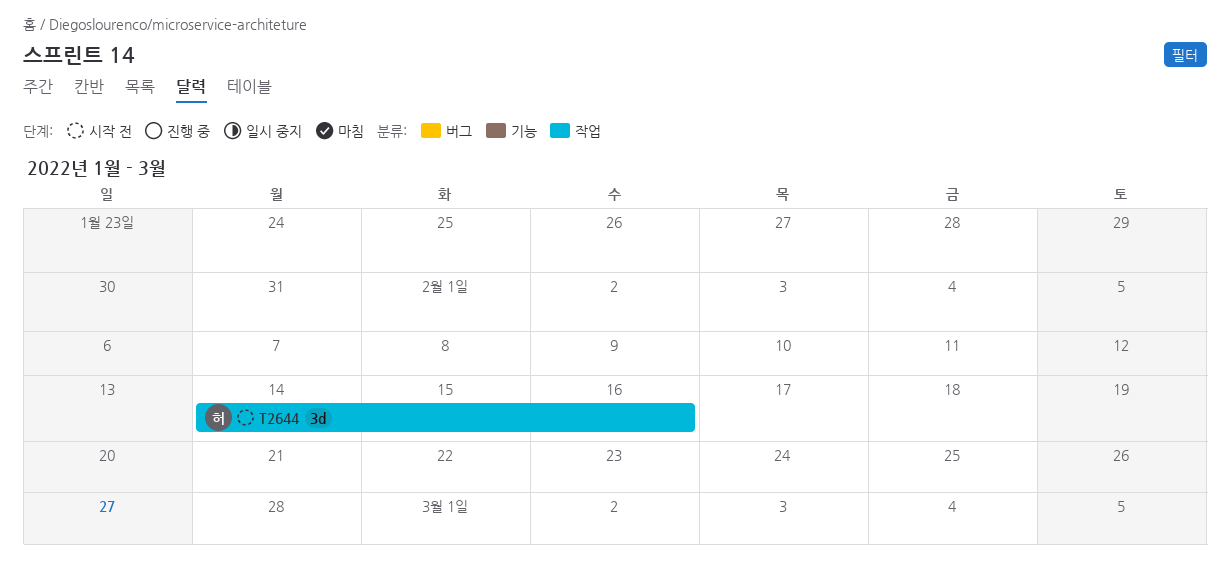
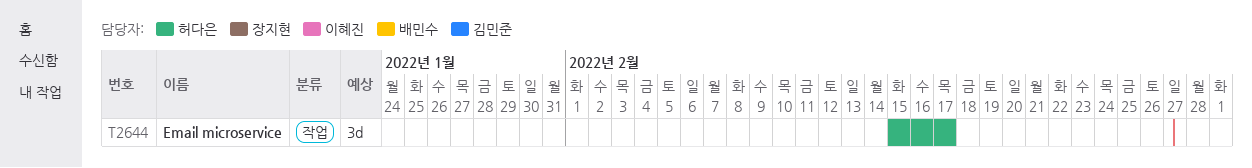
T2644, start: Feb 14 -> Feb 15
T2644, due: Feb 16 -> Feb 17

